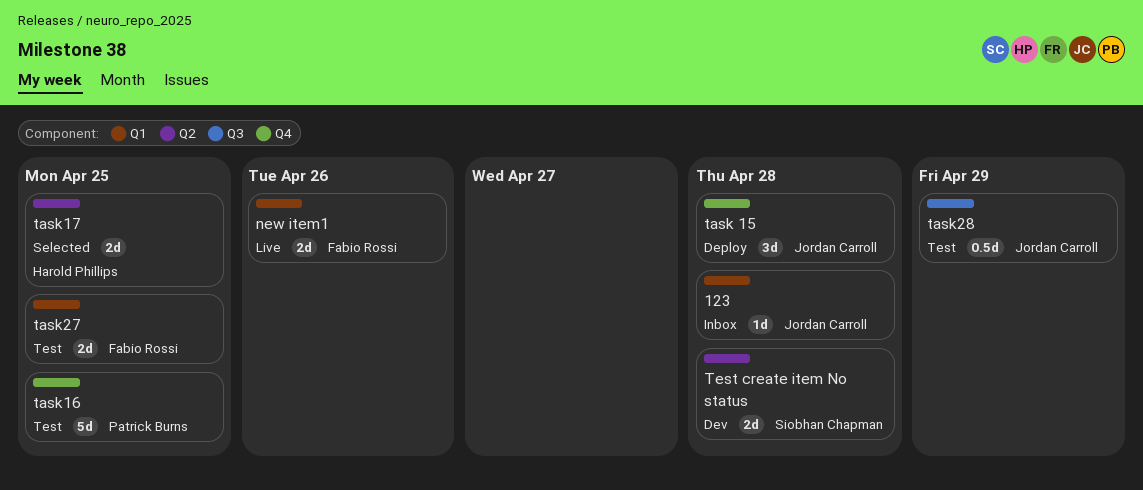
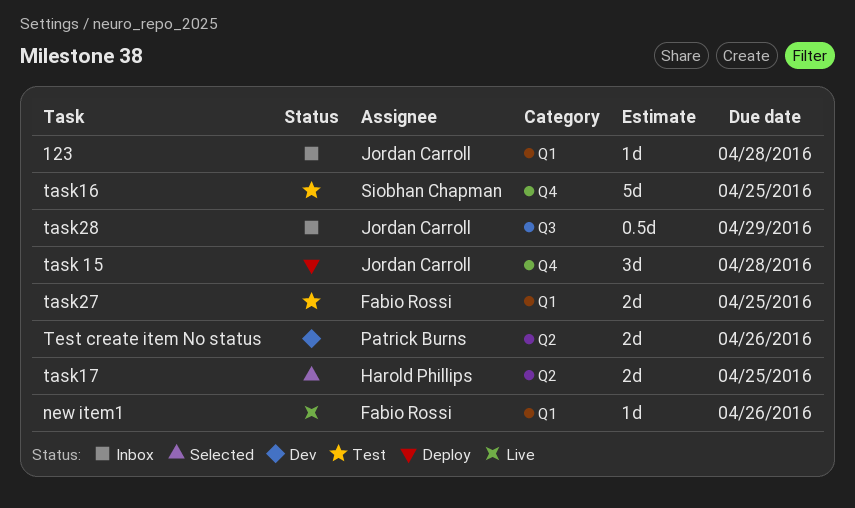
new item1, estimate: 2d -> 1d
task16, owner: Patrick Burns -> Siobhan Chapman
task28, status: Test -> Inbox
Test create item No status, owner: Siobhan Chapman -> Patrick Burns
Test create item No status, due: Apr 28 -> Apr 26

